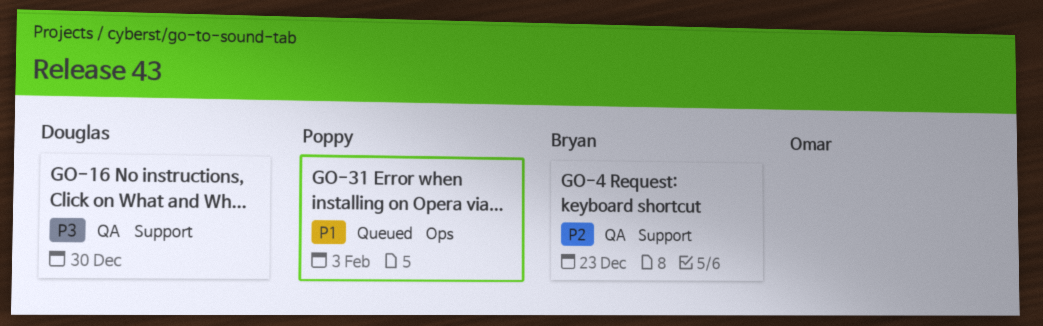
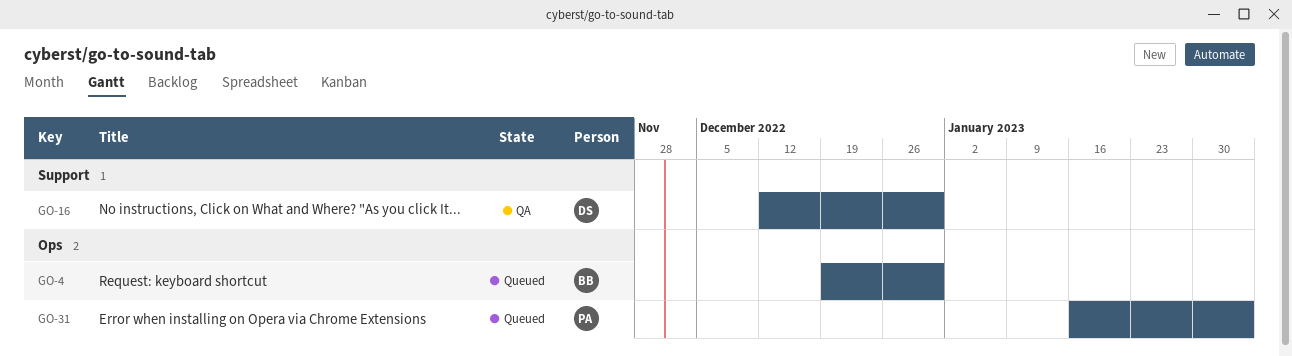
GO-4, status: QA -> Queued
GO-4, label: Support -> Ops
GO-4, due: Dec 23 -> Dec 30

